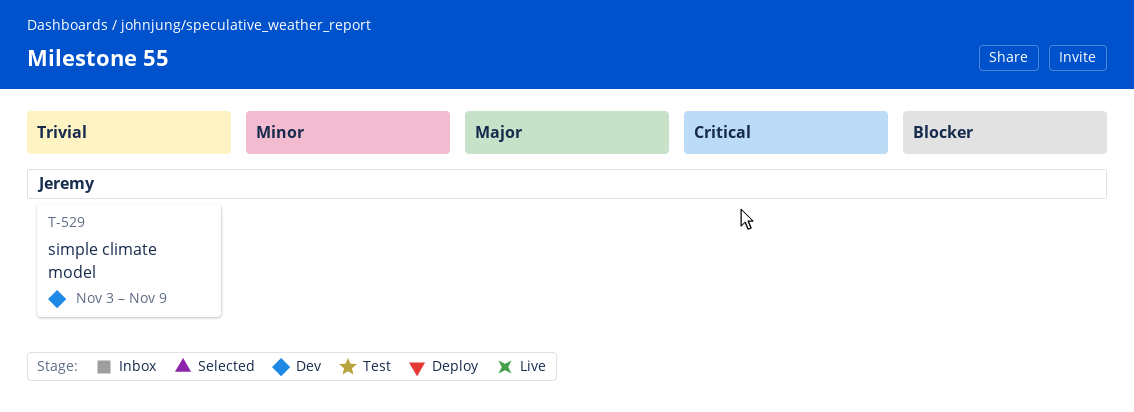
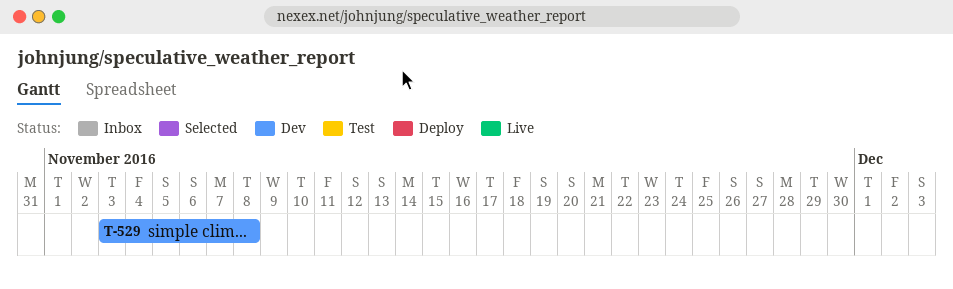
T-529, due: Nov 9 -> Nov 8

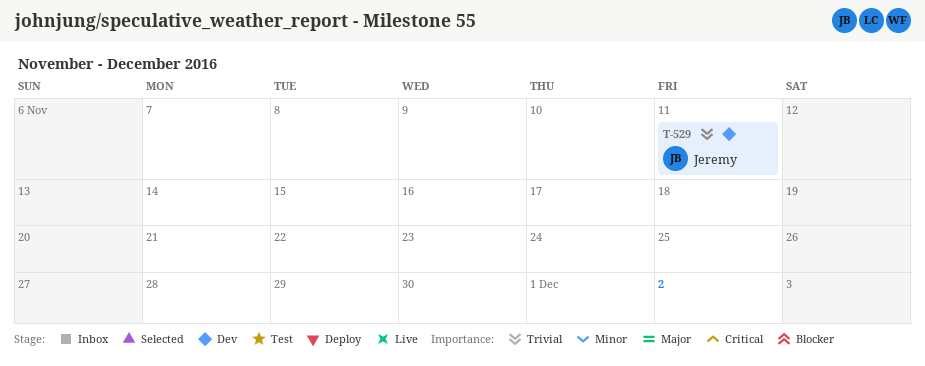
T-529, due: Nov 8 -> Nov 11

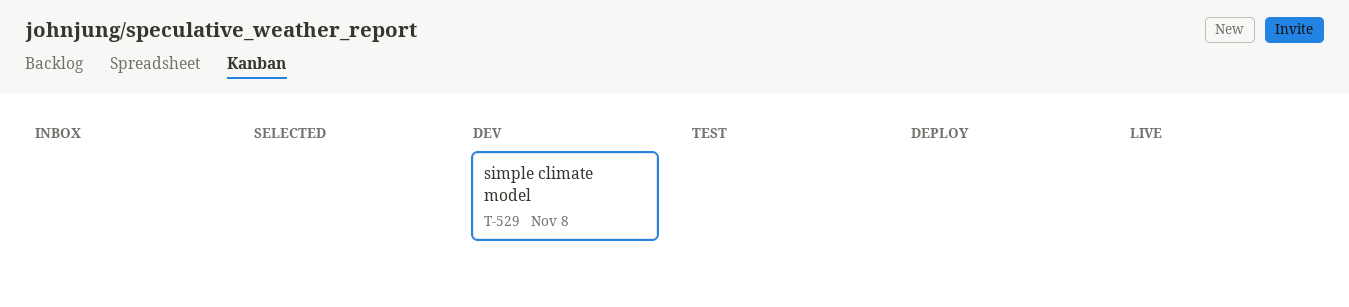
T-529, due: Nov 11 -> Nov 8

